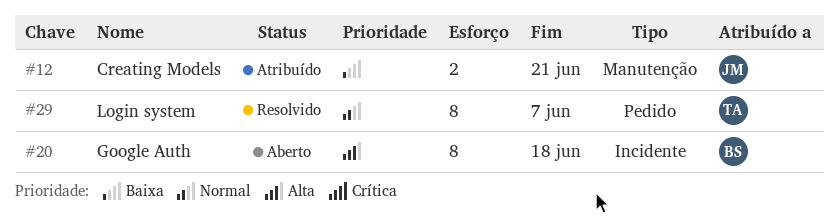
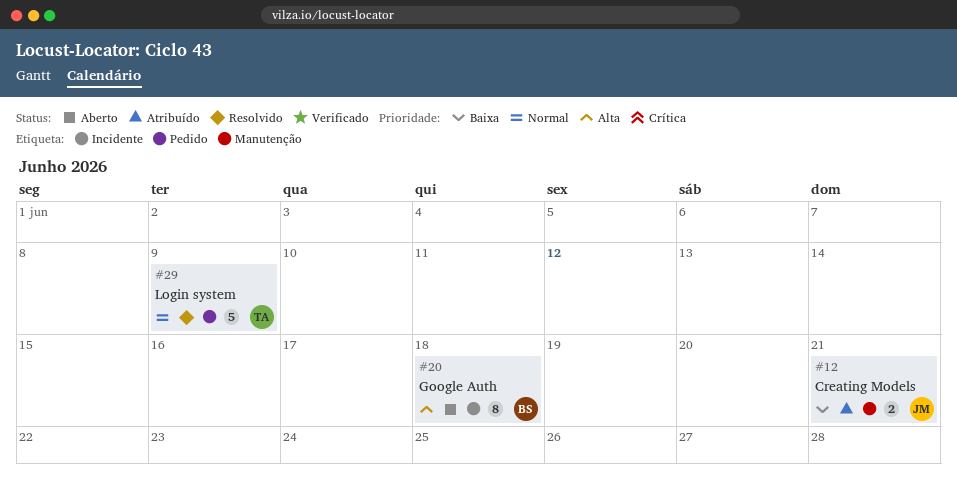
#29, estimate: 8 -> 5
#29, due: Jun 7 -> Jun 9

